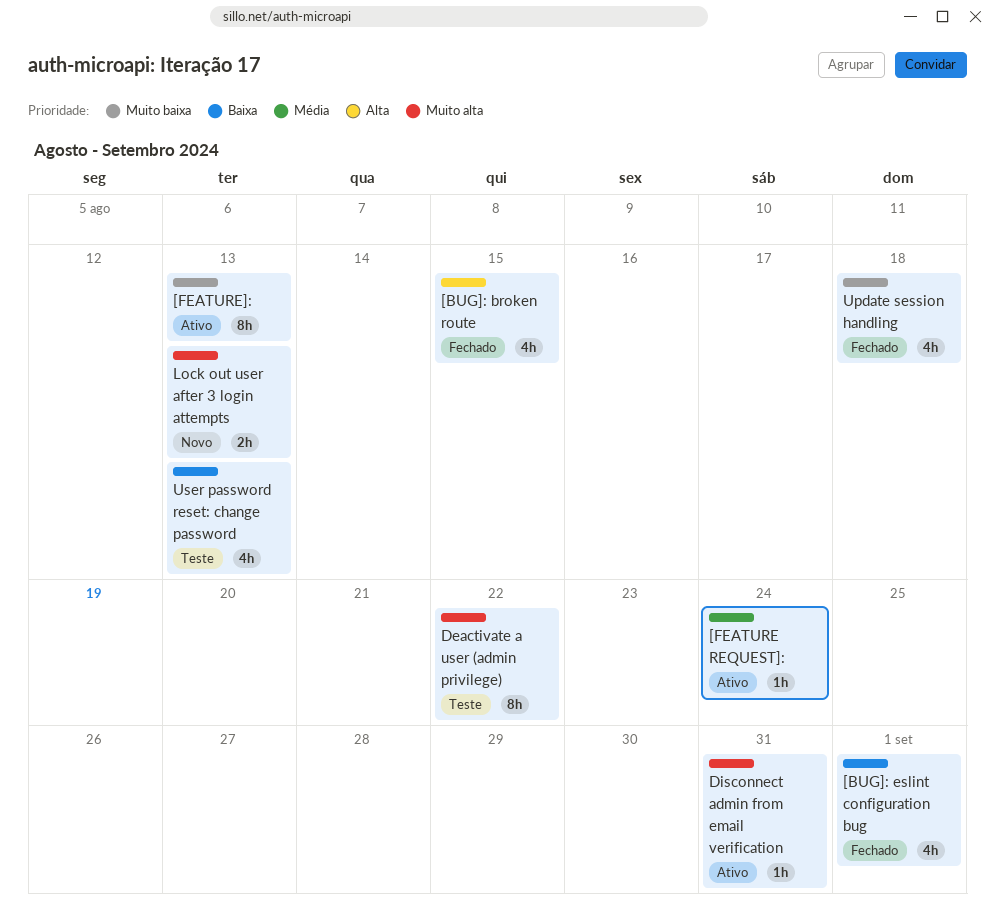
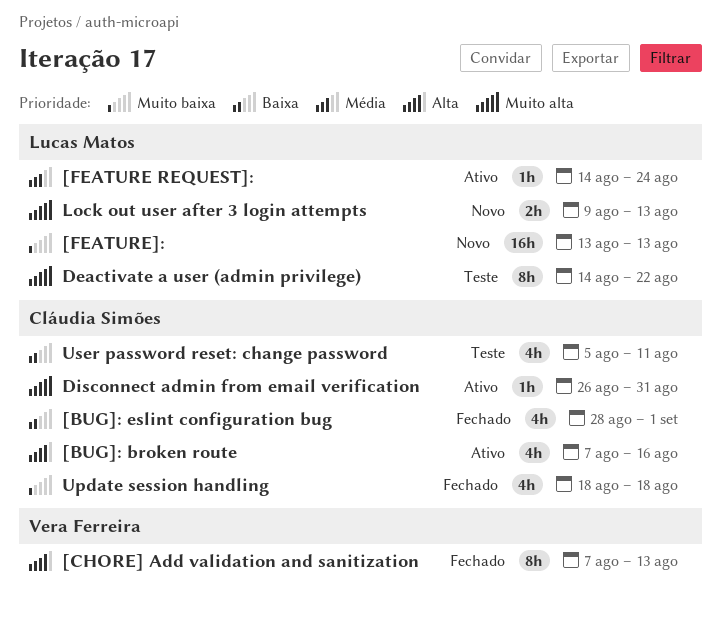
[BUG]: broken route, status: Fechado -> Ativo
[BUG]: broken route, due: Aug 15 -> Aug 16
[CHORE] Add validation and sanitization: none -> present
[FEATURE]:, status: Ativo -> Novo
[FEATURE]:, estimate: 8h -> 16h
User password reset: change password, due: Aug 13 -> Aug 11

